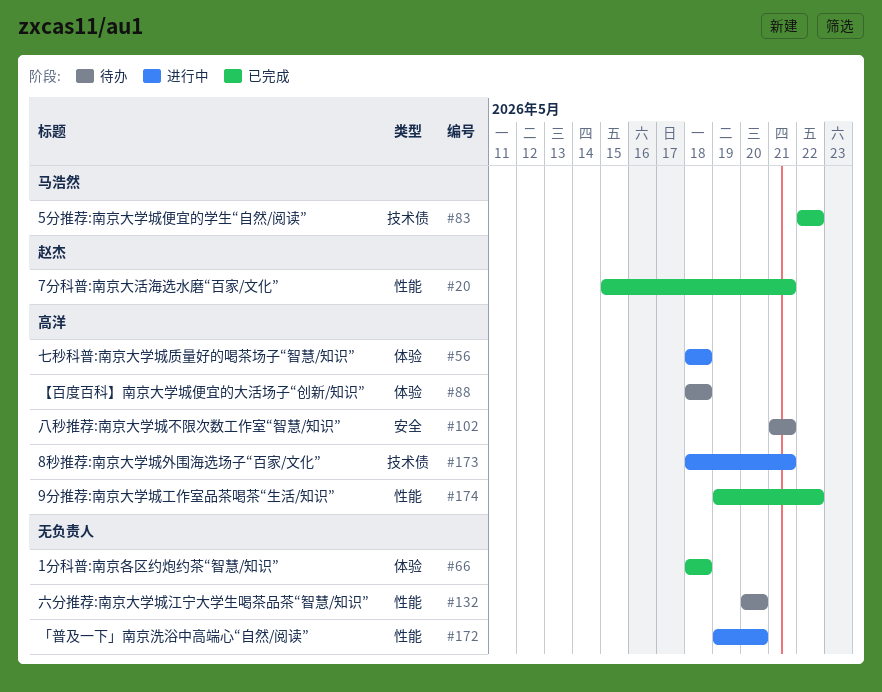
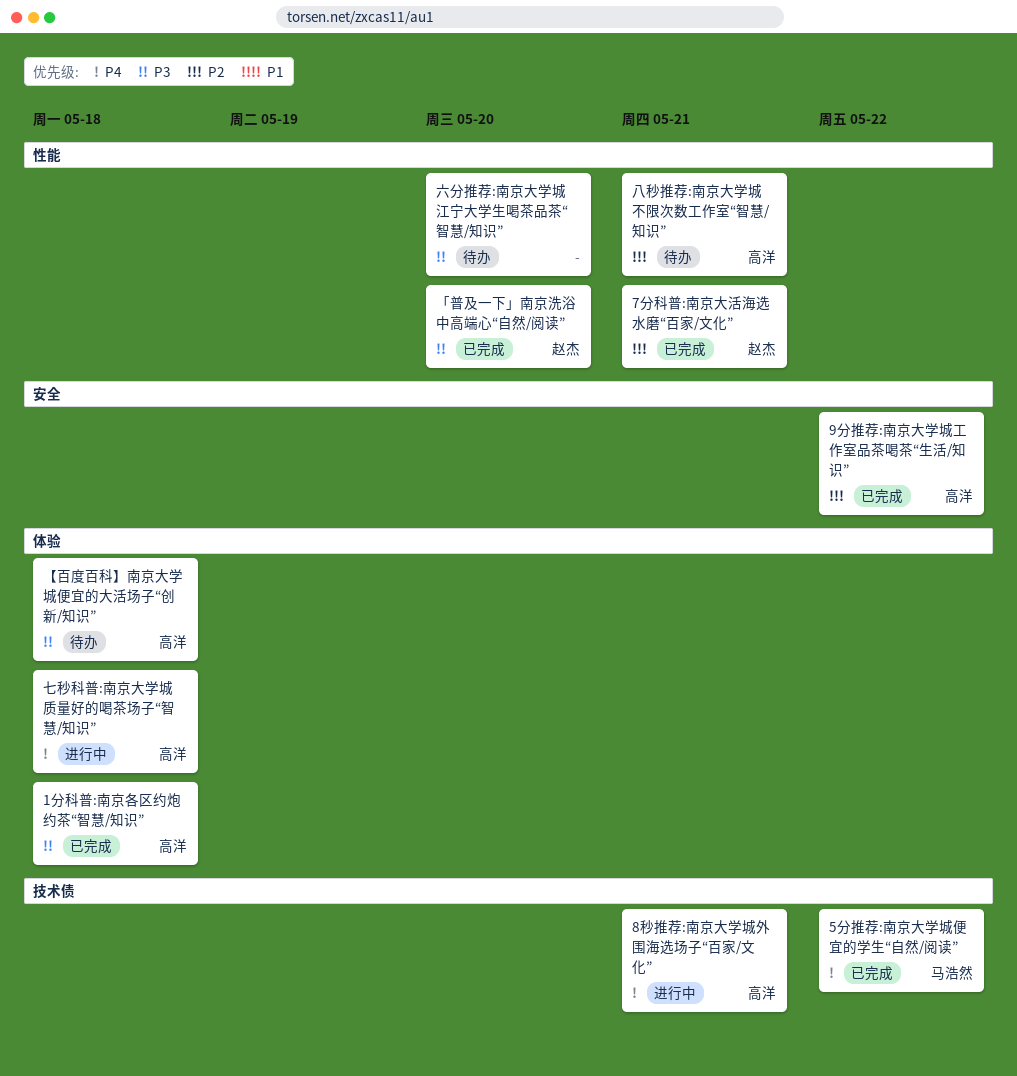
1分科普:南京各区约炮约茶“智慧/知识”, owner: none -> 高洋
9分推荐:南京大学城工作室品茶喝茶“生活/知识”, label: 性能 -> 安全
「普及一下」南京洗浴中高端心“自然/阅读”, status: 进行中 -> 已完成
「普及一下」南京洗浴中高端心“自然/阅读”, owner: none -> 赵杰
八秒推荐:南京大学城不限次数工作室“智慧/知识”, label: 安全 -> 性能

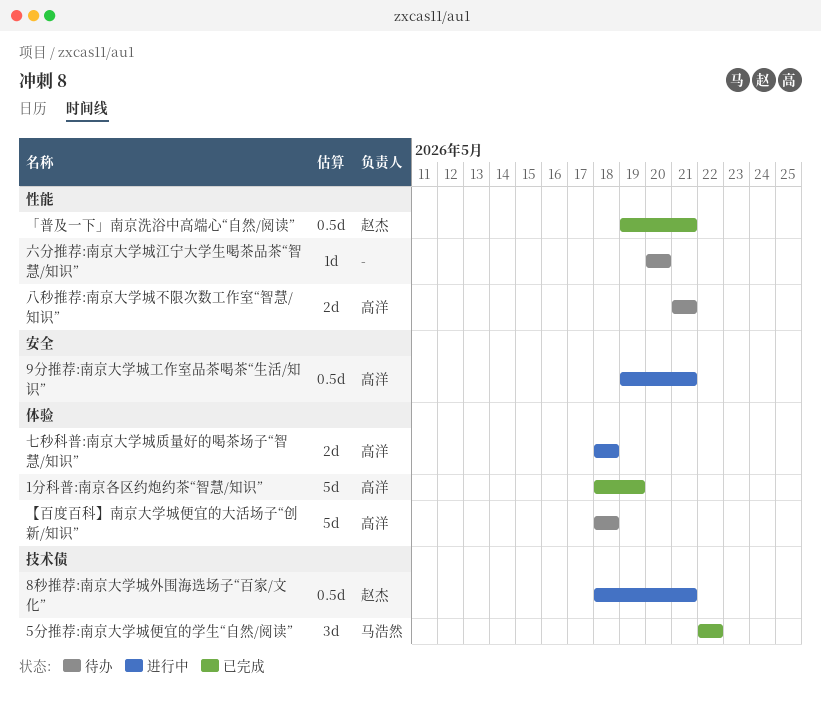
1分科普:南京各区约炮约茶“智慧/知识”, due: May 18 -> May 19
7分科普:南京大活海选水磨“百家/文化”: present -> none
8秒推荐:南京大学城外围海选场子“百家/文化”, owner: 高洋 -> 赵杰
9分推荐:南京大学城工作室品茶喝茶“生活/知识”, status: 已完成 -> 进行中
9分推荐:南京大学城工作室品茶喝茶“生活/知识”, due: May 22 -> May 21
「普及一下」南京洗浴中高端心“自然/阅读”, due: May 20 -> May 21

